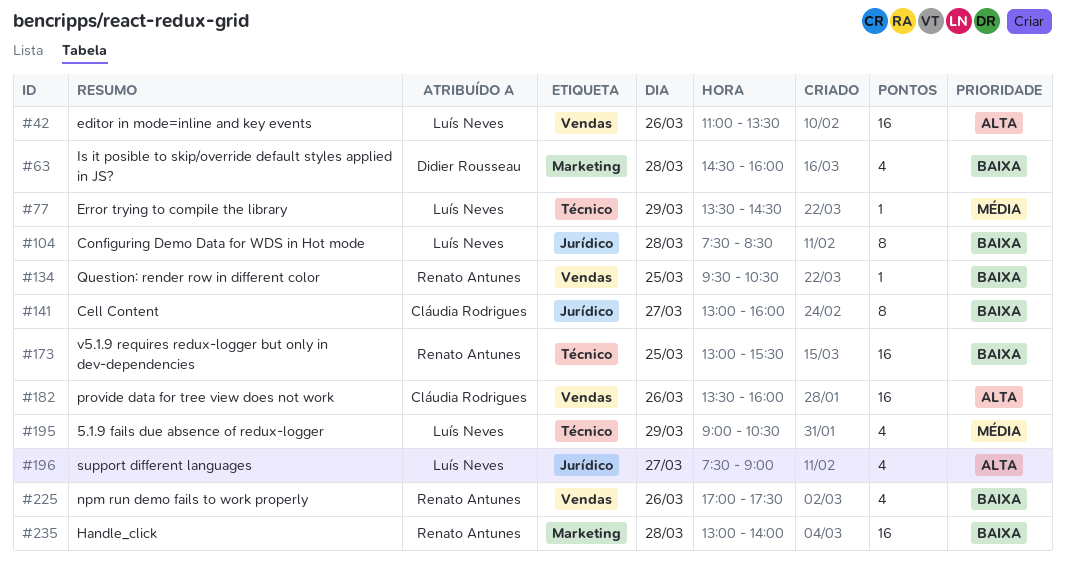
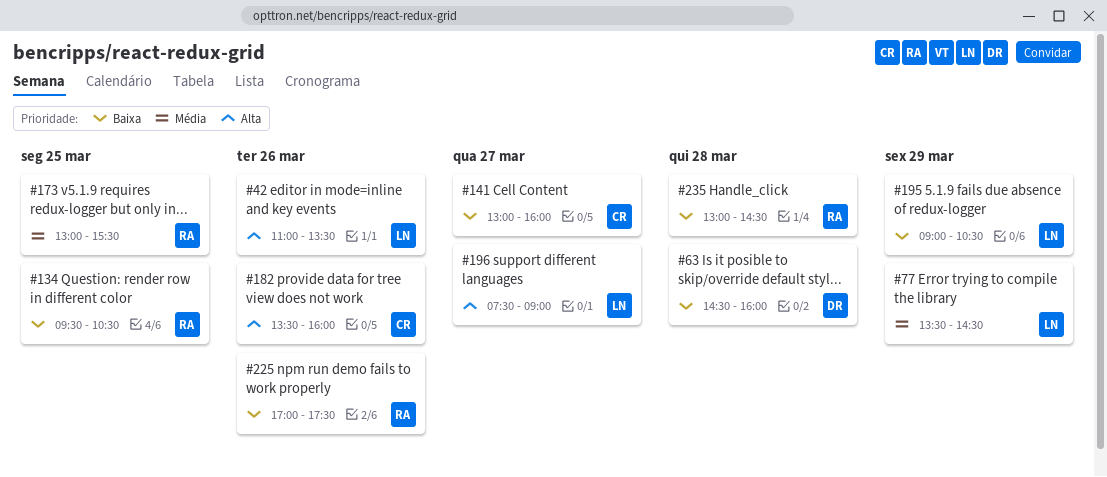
#104: present -> none
#173, priority: Baixa -> Média
#195, priority: Média -> Baixa
#235, ends: 14:00 -> 14:30

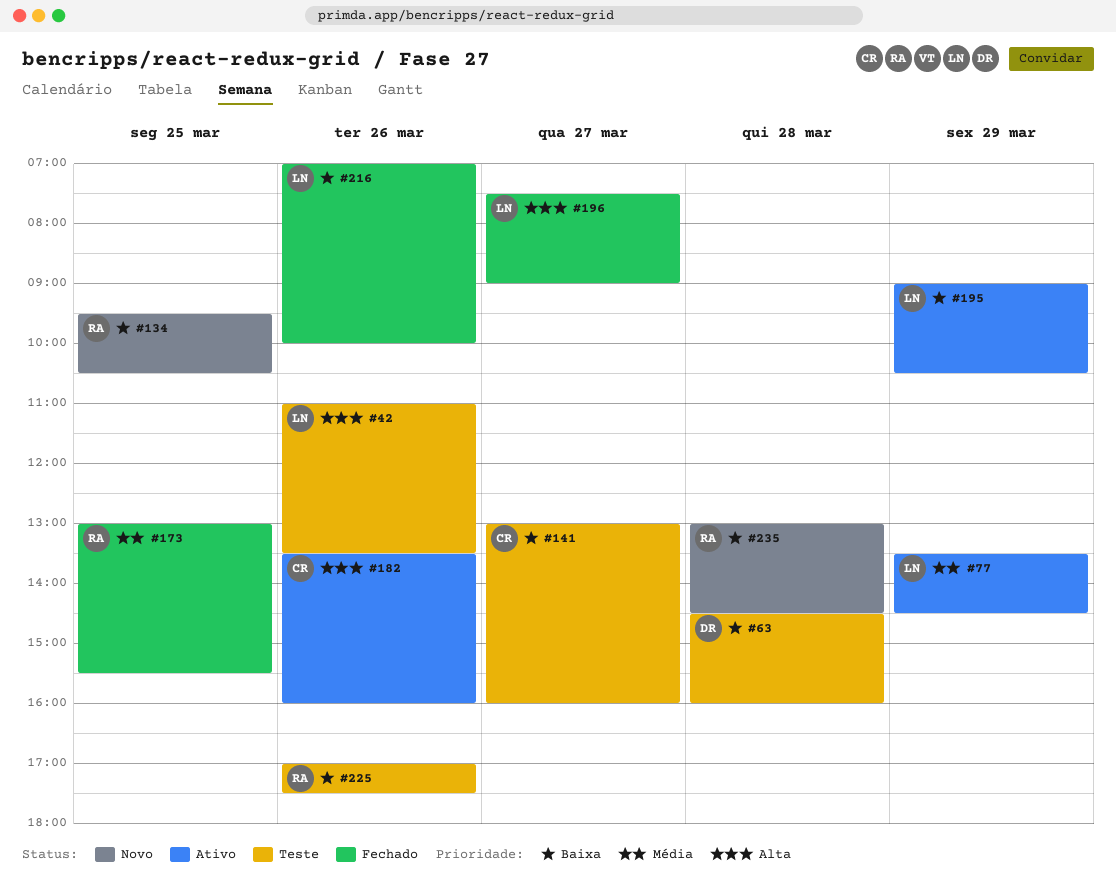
#216: none -> present

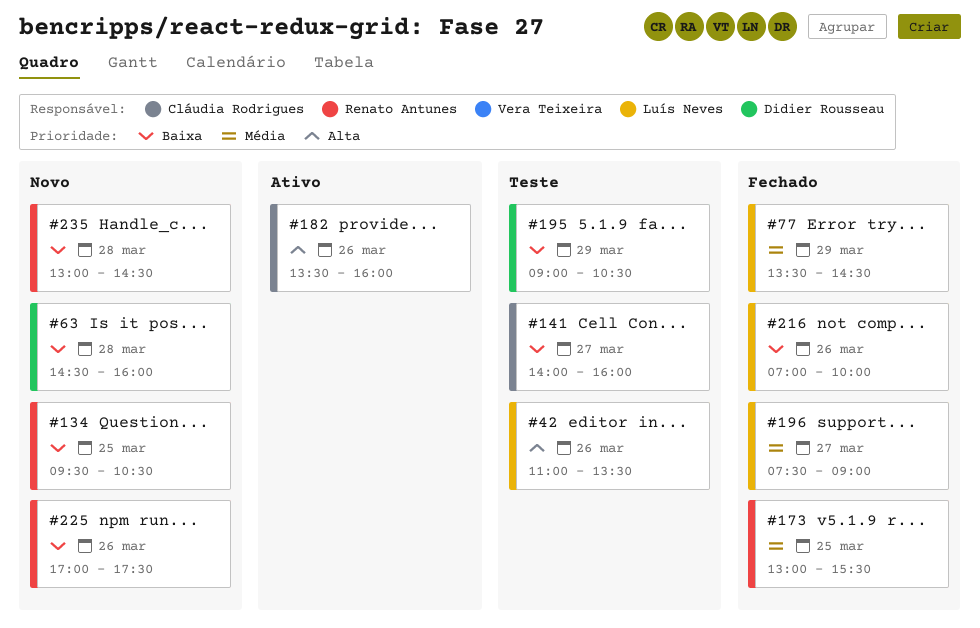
#63, status: Teste -> Novo
#77, status: Ativo -> Fechado
#141, begins: 13:00 -> 14:00
#195, status: Ativo -> Teste
#195, owner: Luís Neves -> Didier Rousseau
#196, priority: Alta -> Média
#225, status: Teste -> Novo

